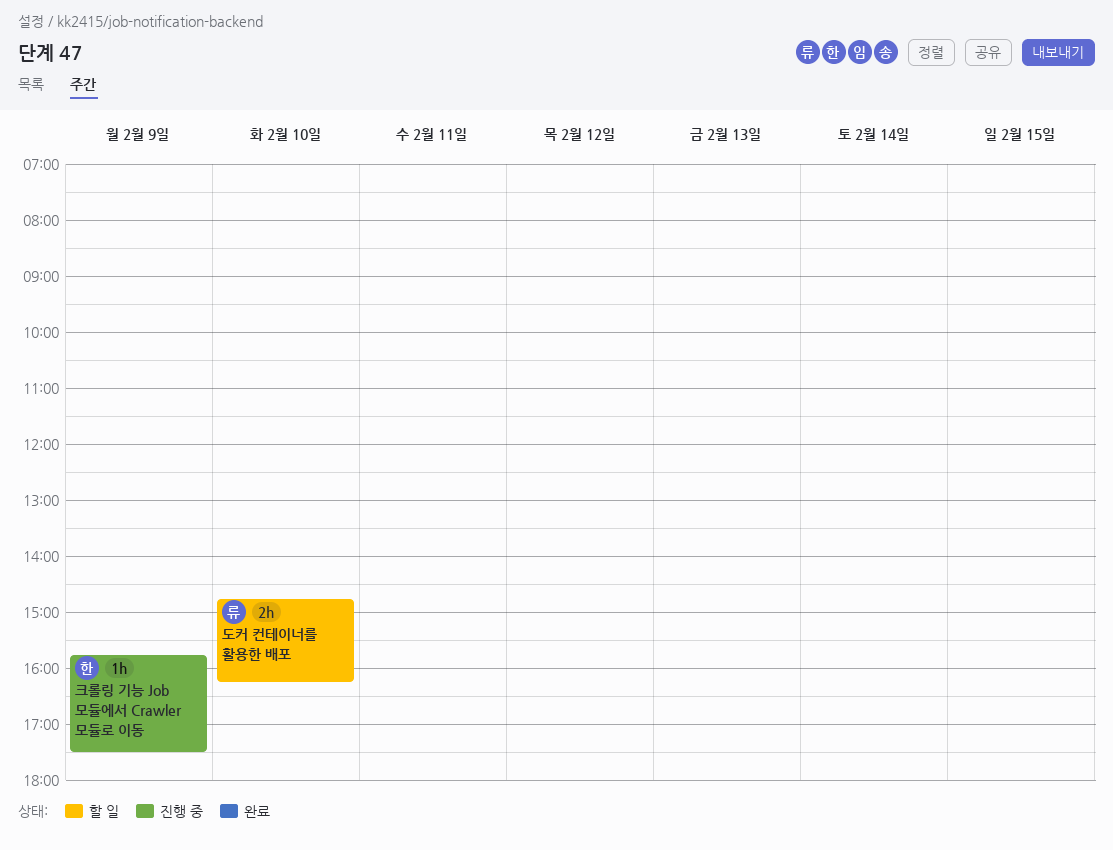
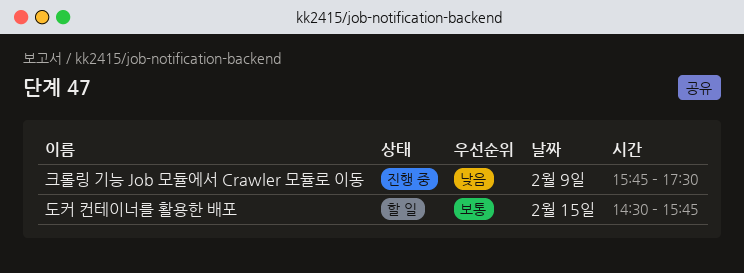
도커 컨테이너를 활용한 배포, day: Feb 10 -> Feb 15
도커 컨테이너를 활용한 배포, begins: 14:45 -> 14:30
도커 컨테이너를 활용한 배포, ends: 16:15 -> 15:45

